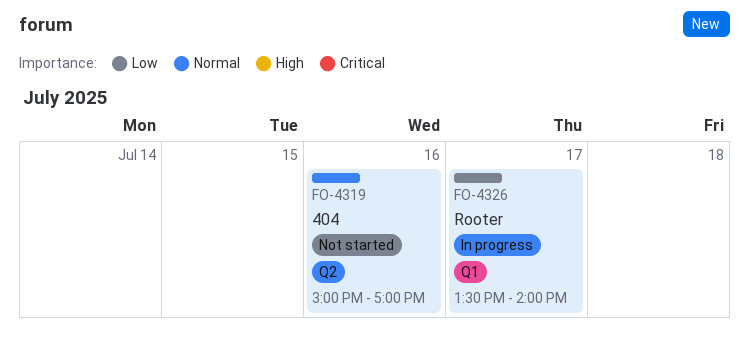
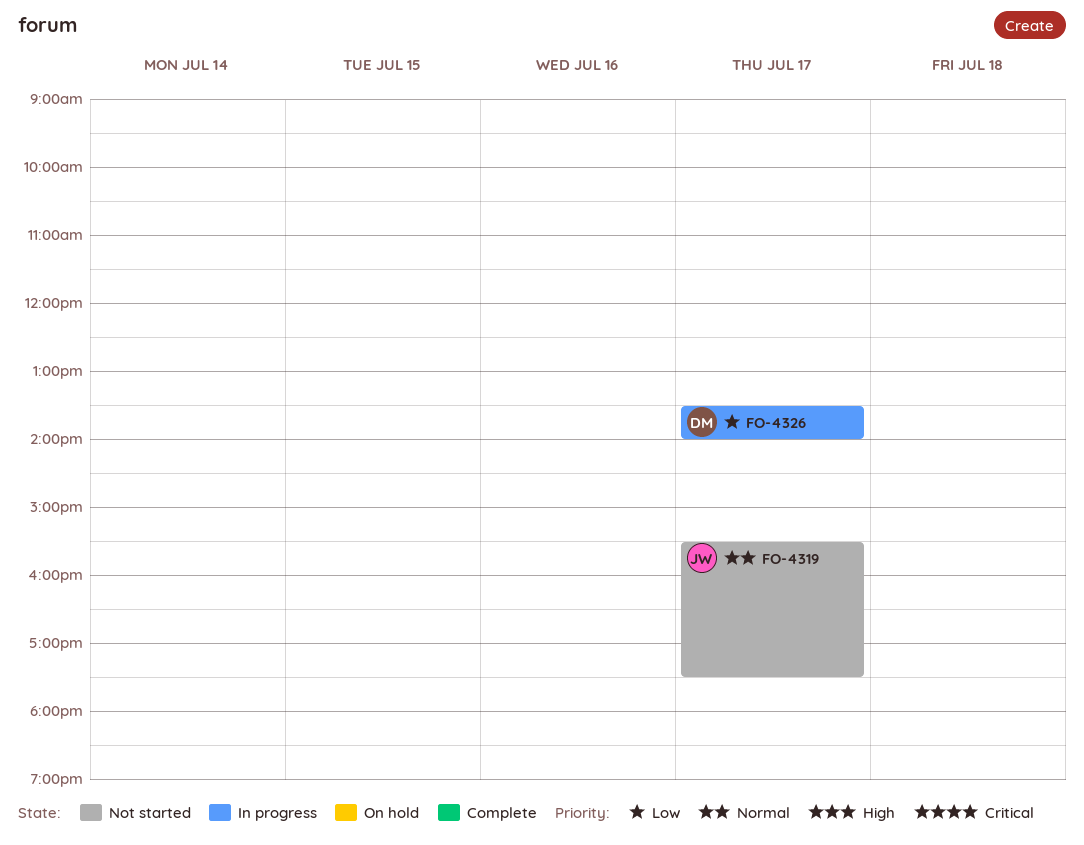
FO-4319, day: Jul 16 -> Jul 17
FO-4319, begins: 15:00 -> 15:30
FO-4319, ends: 17:00 -> 17:30

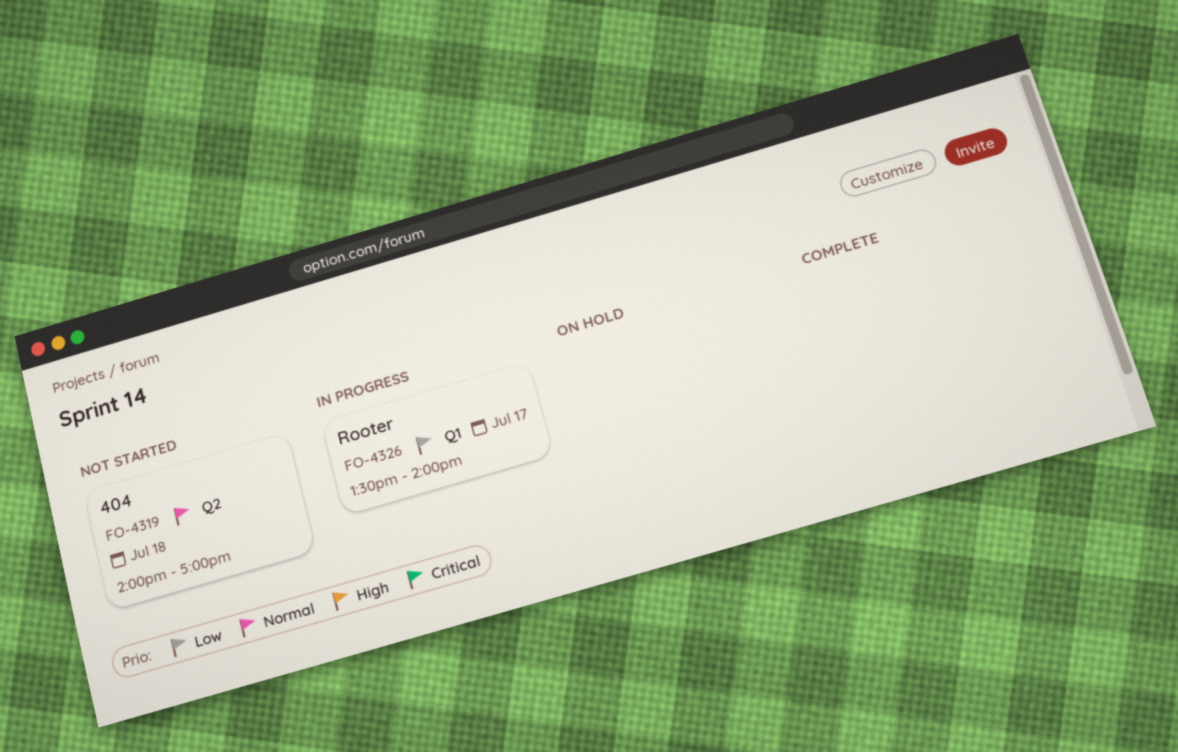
FO-4319, day: Jul 17 -> Jul 18
FO-4319, begins: 15:30 -> 14:00
FO-4319, ends: 17:30 -> 17:00

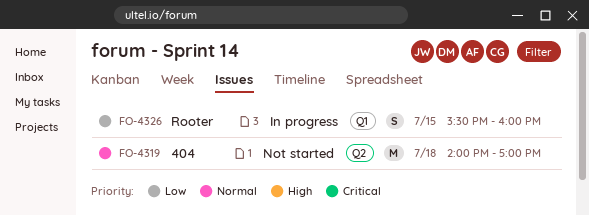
FO-4326, day: Jul 17 -> Jul 15
FO-4326, begins: 13:30 -> 15:30
FO-4326, ends: 14:00 -> 16:00

